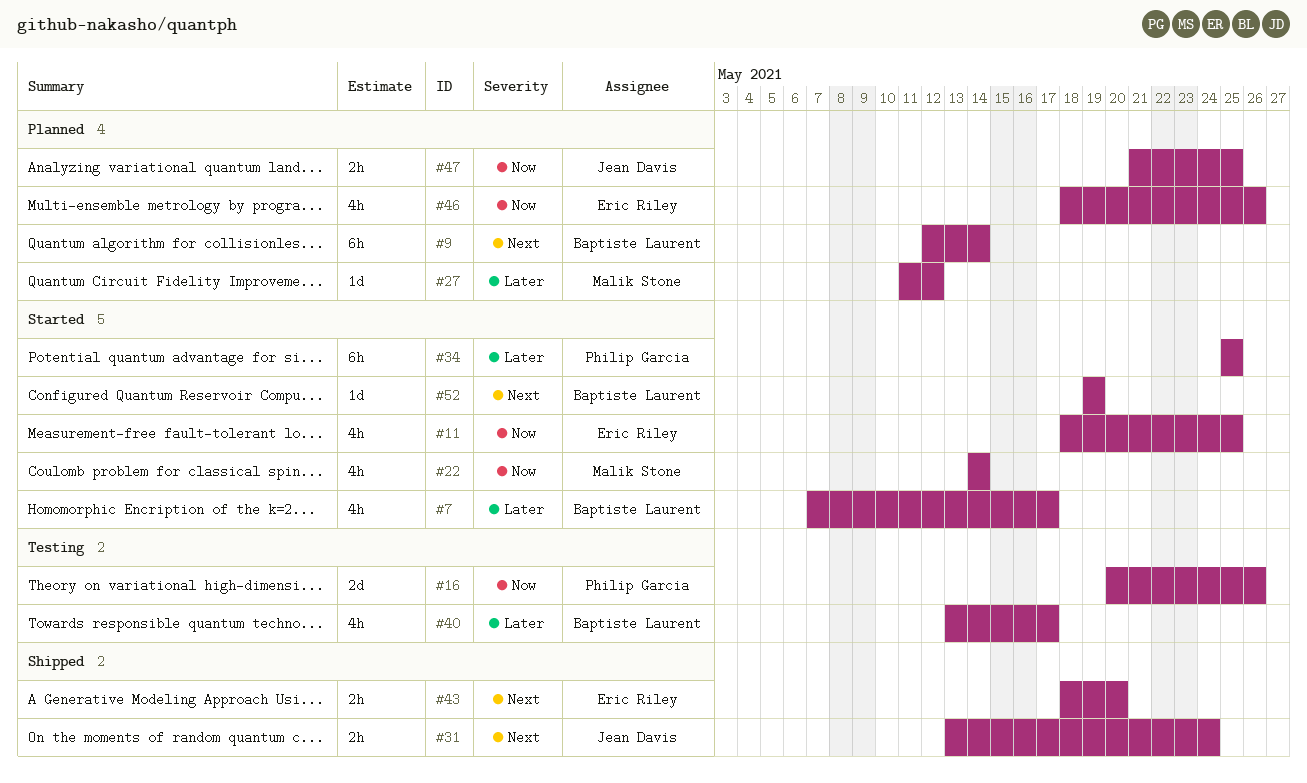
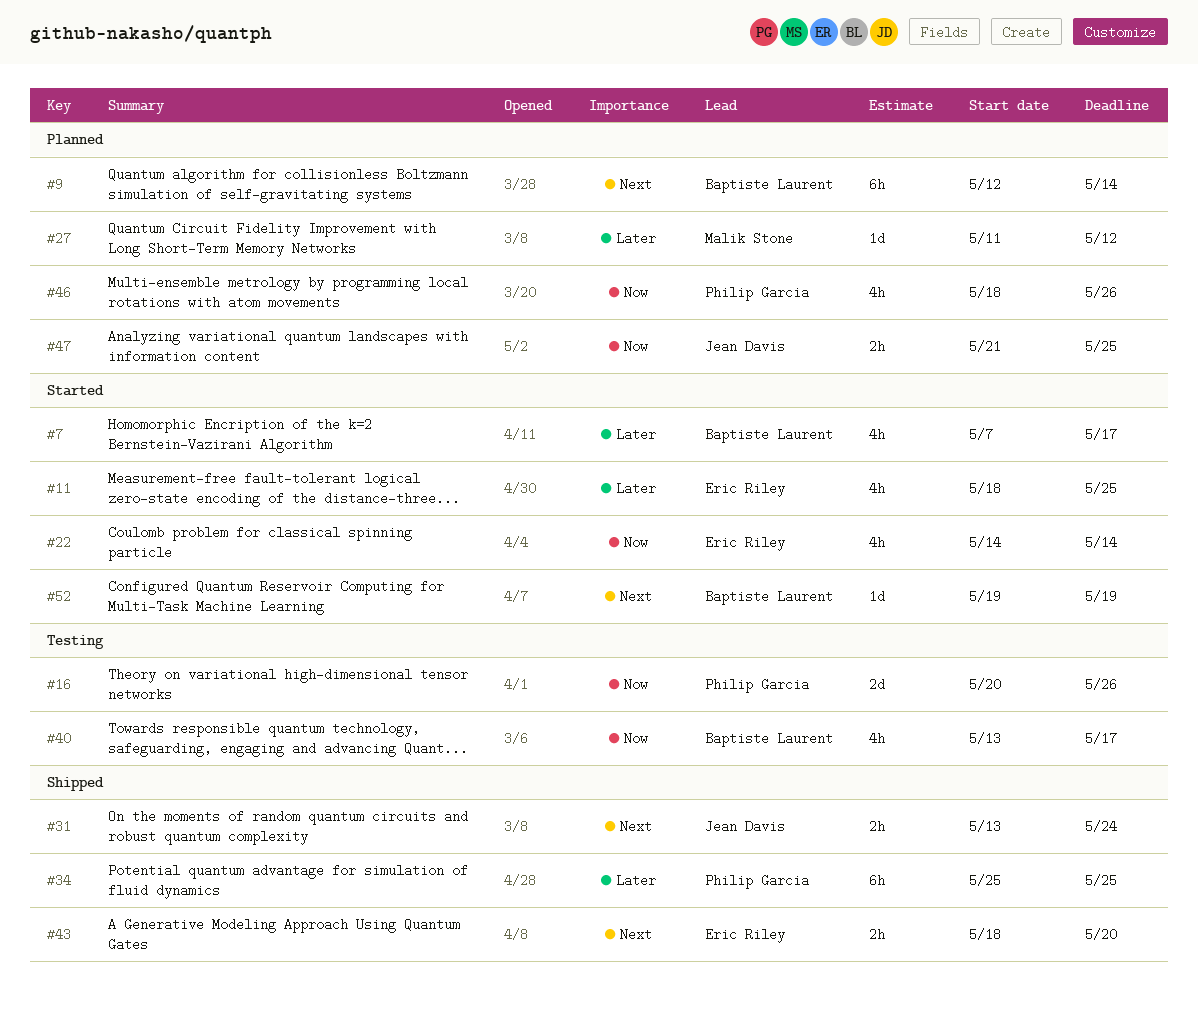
#11, priority: Now -> Later
#22, owner: Malik Stone -> Eric Riley
#34, status: Started -> Shipped
#40, priority: Later -> Now
#46, owner: Eric Riley -> Philip Garcia

